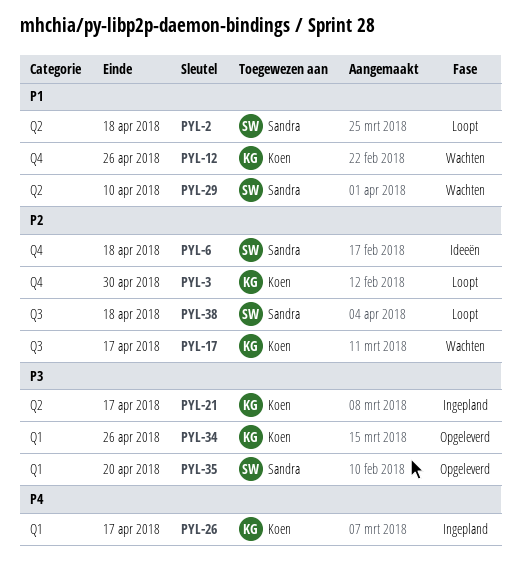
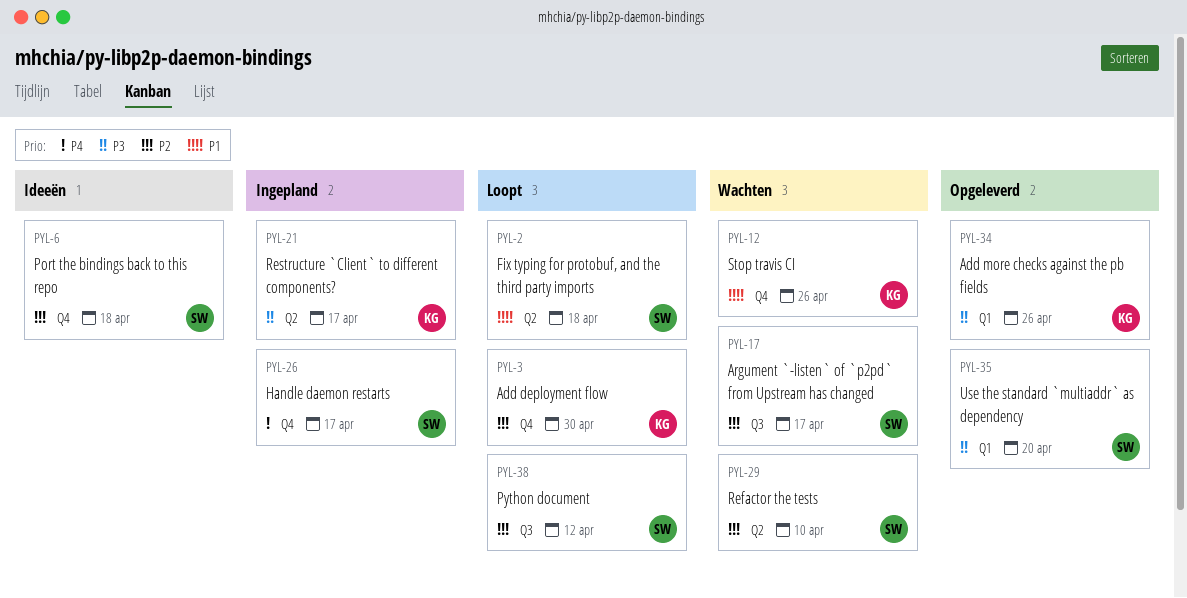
PYL-17, owner: Koen -> Sandra
PYL-26, owner: Koen -> Sandra
PYL-26, label: Q1 -> Q4
PYL-29, priority: P1 -> P2
PYL-38, due: Apr 18 -> Apr 12

